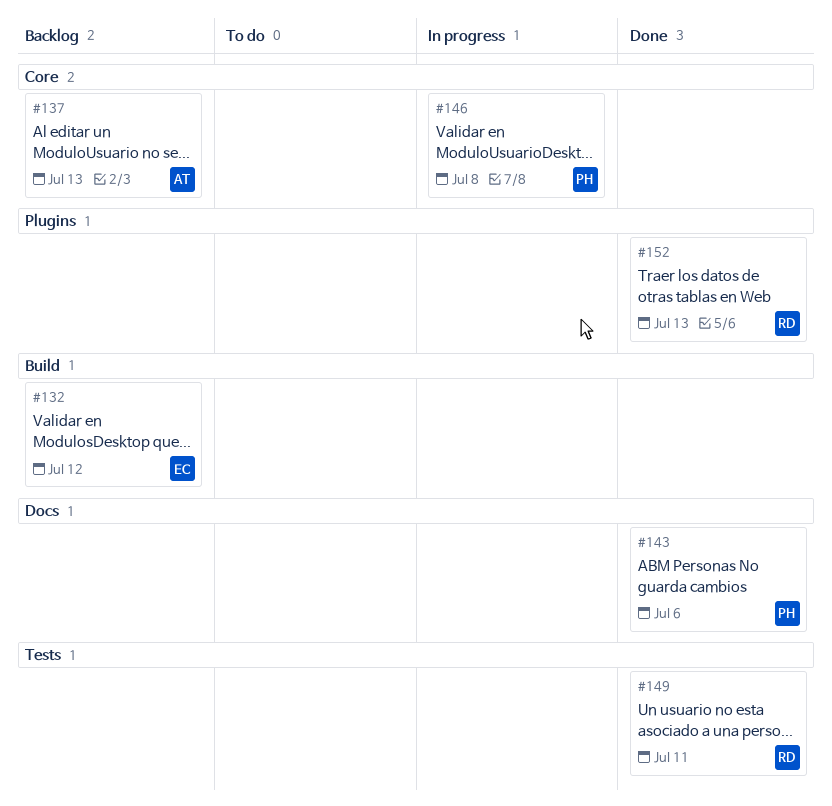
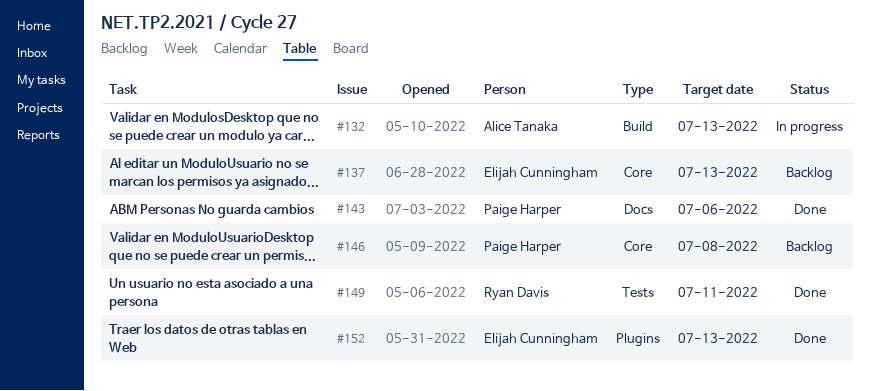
#132, status: Backlog -> In progress
#132, owner: Elijah Cunningham -> Alice Tanaka
#132, due: Jul 12 -> Jul 13
#137, owner: Alice Tanaka -> Elijah Cunningham
#146, status: In progress -> Backlog
#152, owner: Ryan Davis -> Elijah Cunningham

